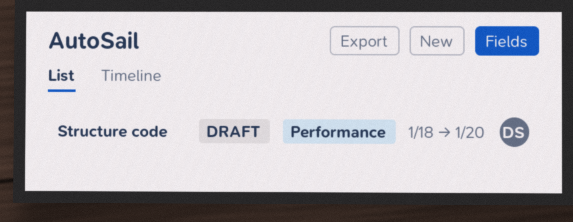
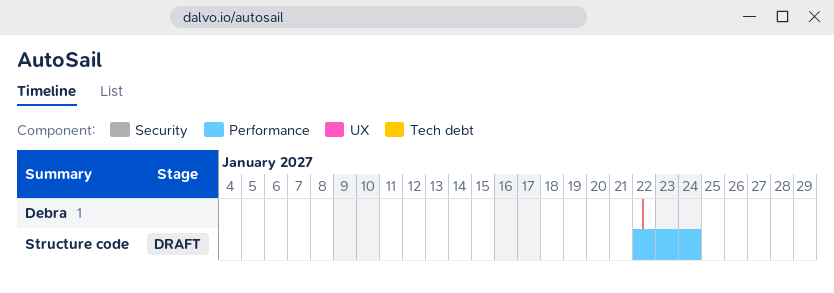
Structure code, start: Jan 18 -> Jan 22
Structure code, due: Jan 20 -> Jan 24

